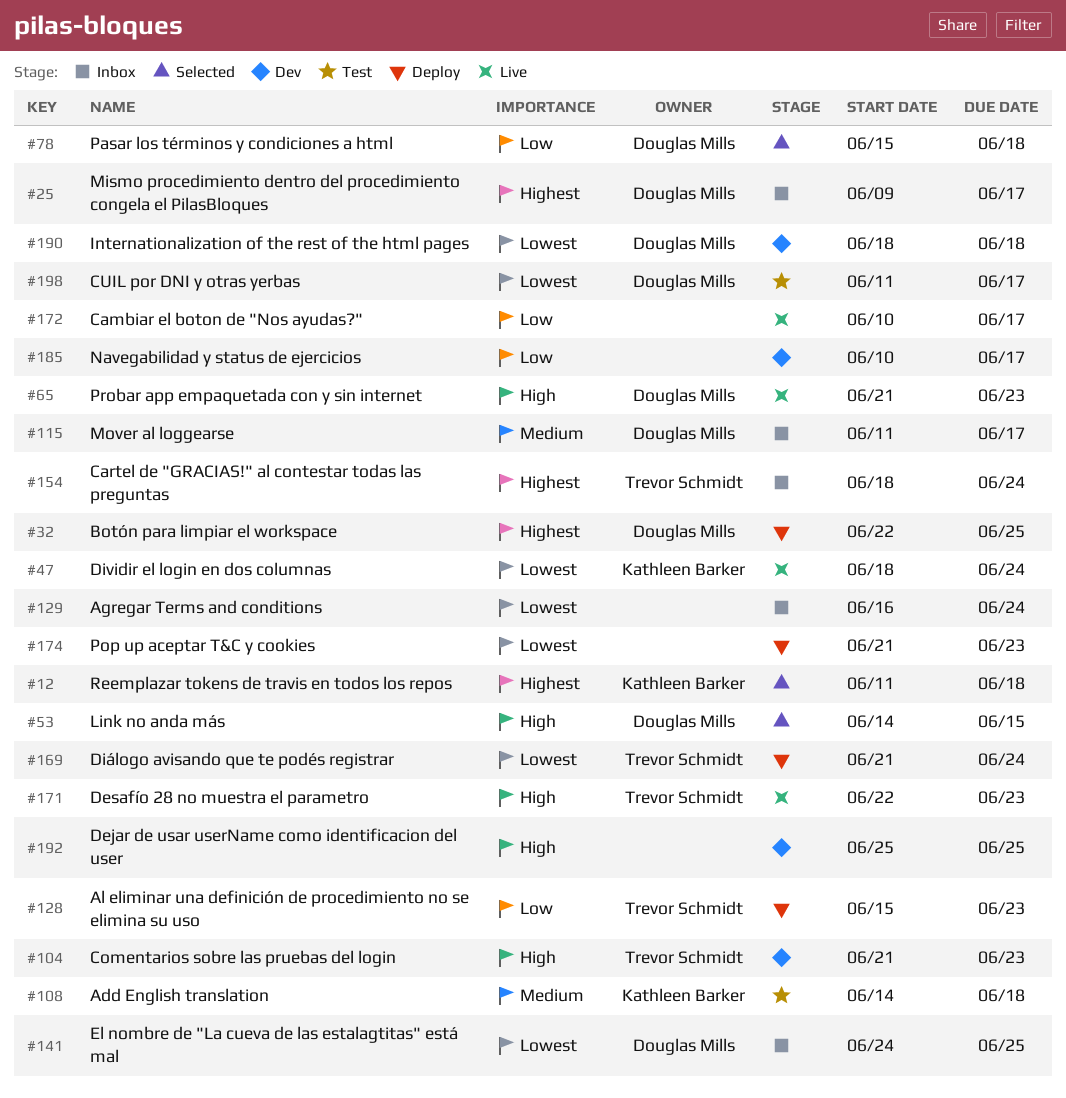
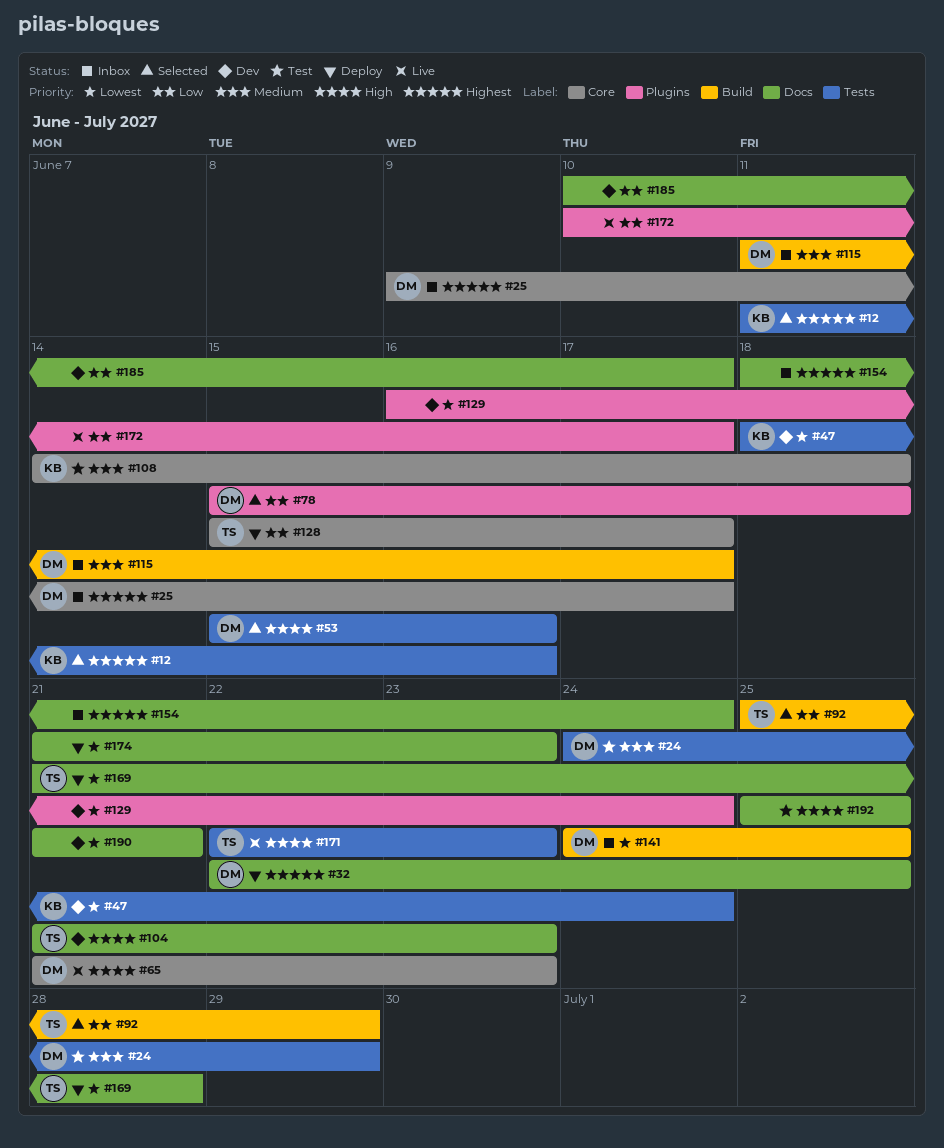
#12, due: Jun 18 -> Jun 16
#24: none -> present
#47, status: Live -> Dev
#53, start: Jun 14 -> Jun 15
#53, due: Jun 15 -> Jun 16
#92: none -> present
#128, due: Jun 23 -> Jun 17
#129, status: Inbox -> Dev
#154, owner: Trevor Schmidt -> none
#169, due: Jun 24 -> Jun 28
#190, owner: Douglas Mills -> none
#190, start: Jun 18 -> Jun 21
#190, due: Jun 18 -> Jun 21
#192, status: Dev -> Test
#198: present -> none

